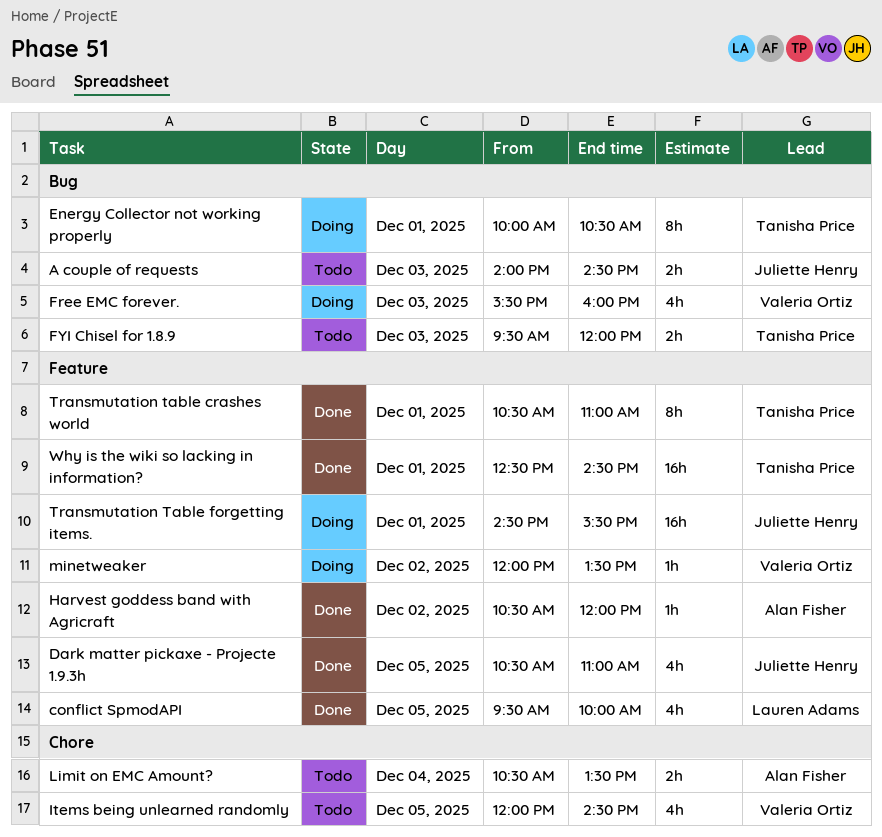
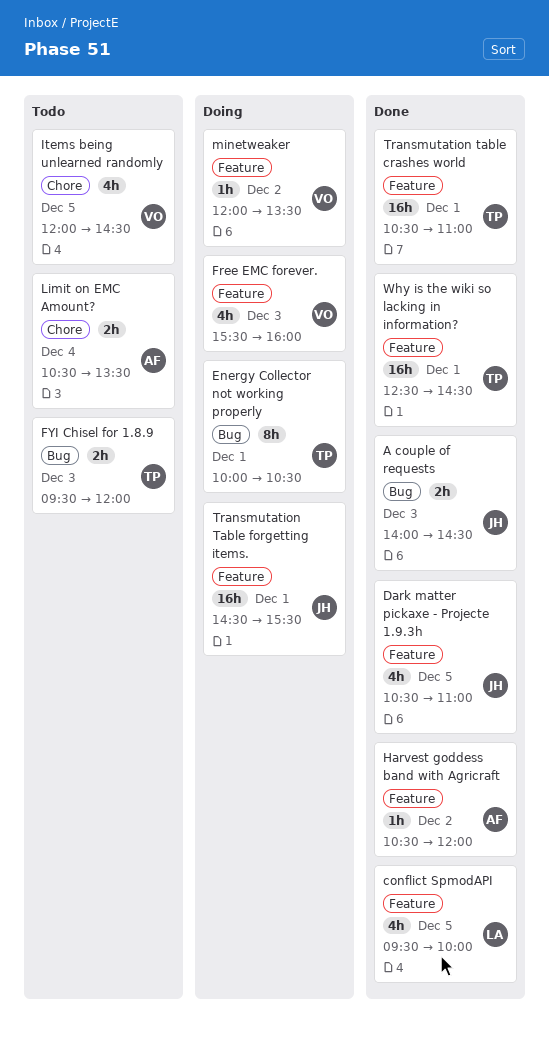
A couple of requests, status: Todo -> Done
Free EMC forever., label: Bug -> Feature
Transmutation table crashes world, estimate: 8h -> 16h

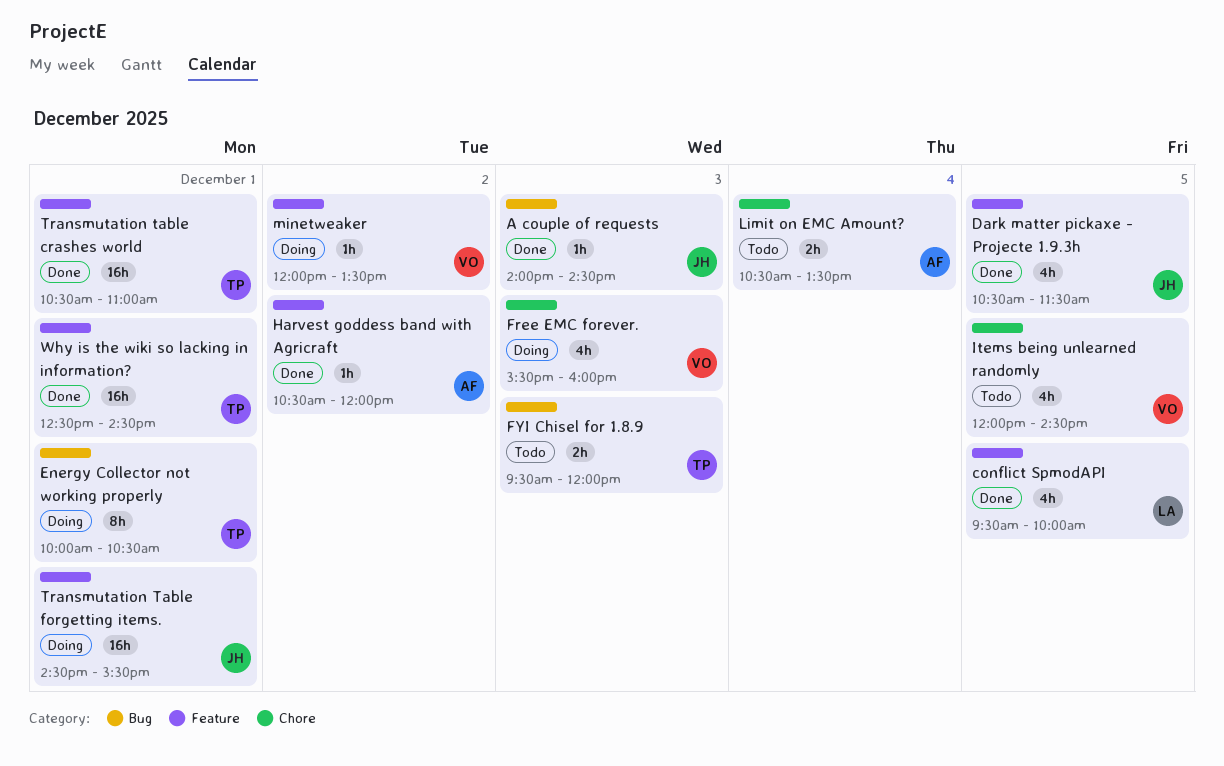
A couple of requests, estimate: 2h -> 1h
Dark matter pickaxe - Projecte 1.9.3h, ends: 11:00 -> 11:30
Free EMC forever., label: Feature -> Chore

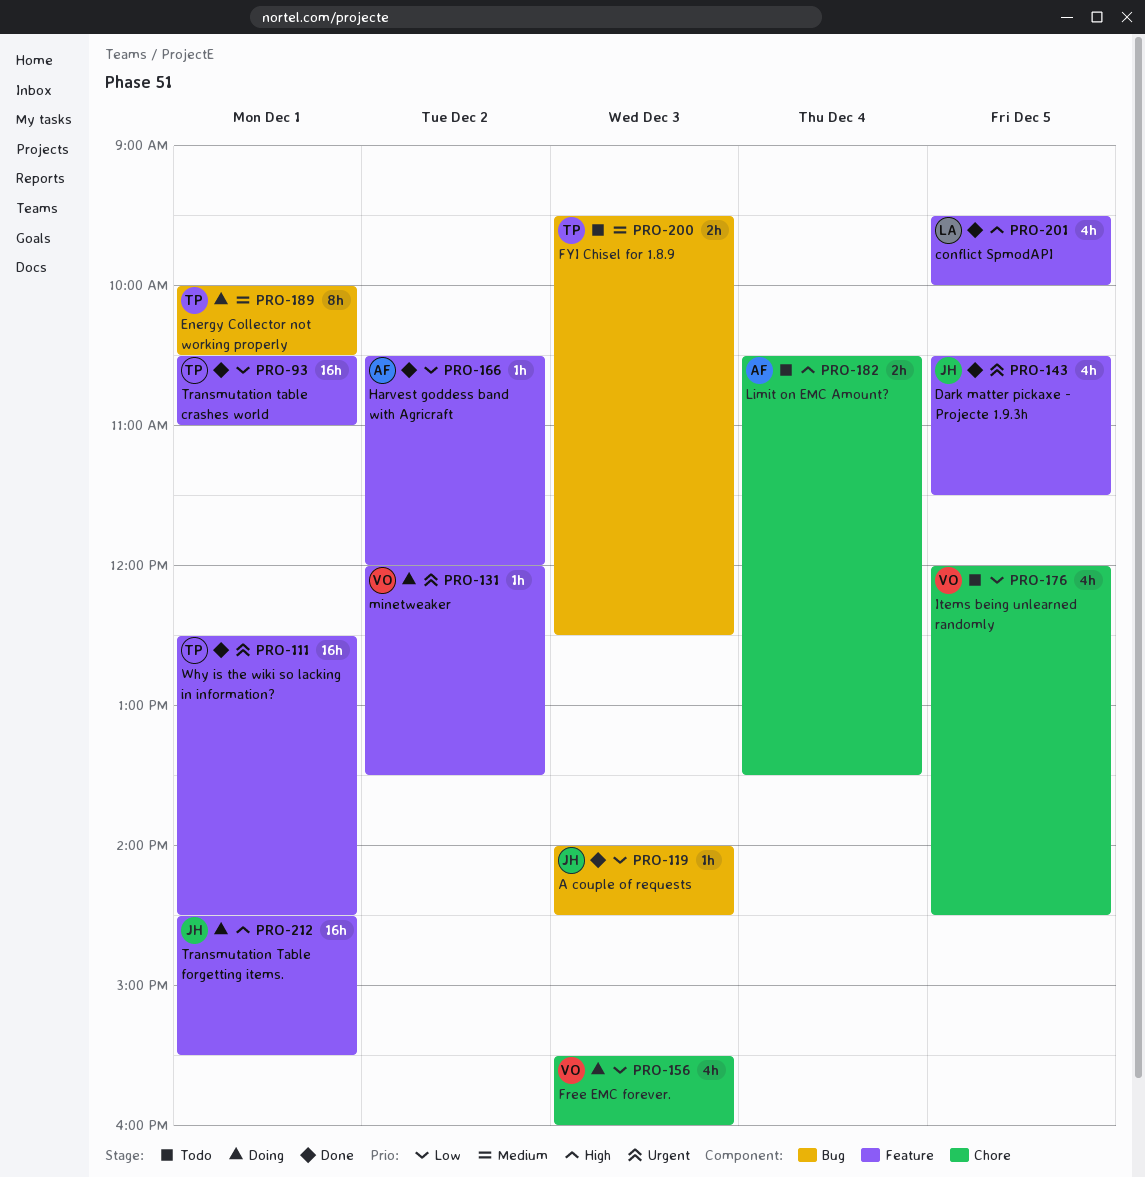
FYI Chisel for 1.8.9, ends: 12:00 -> 12:30

